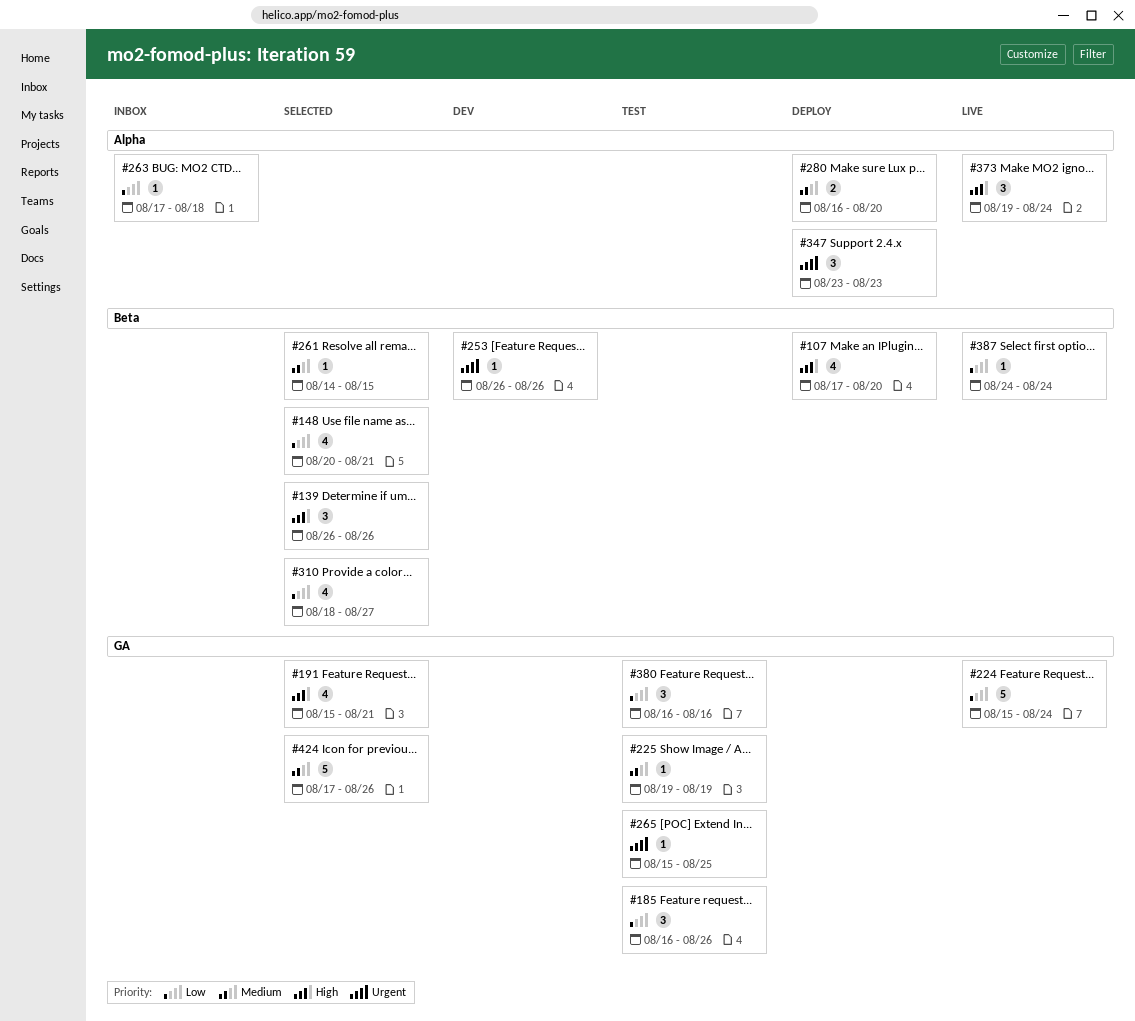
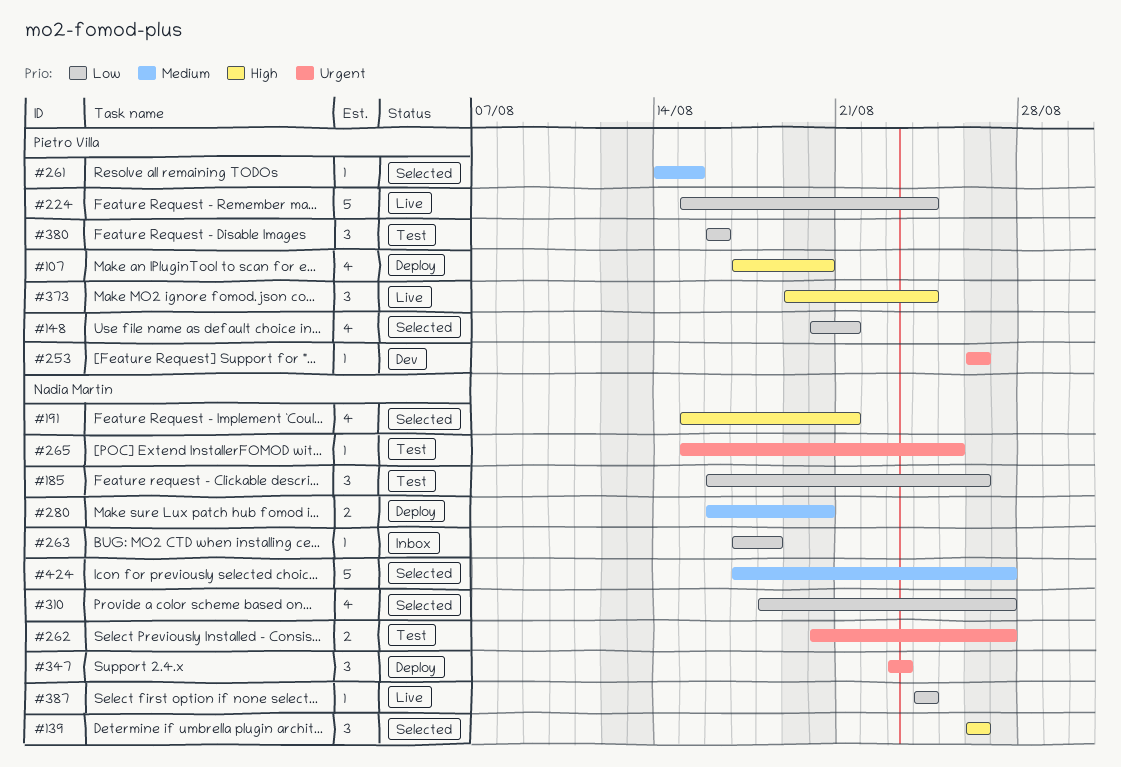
#225: present -> none
#262: none -> present
#424, due: Aug 26 -> Aug 27

